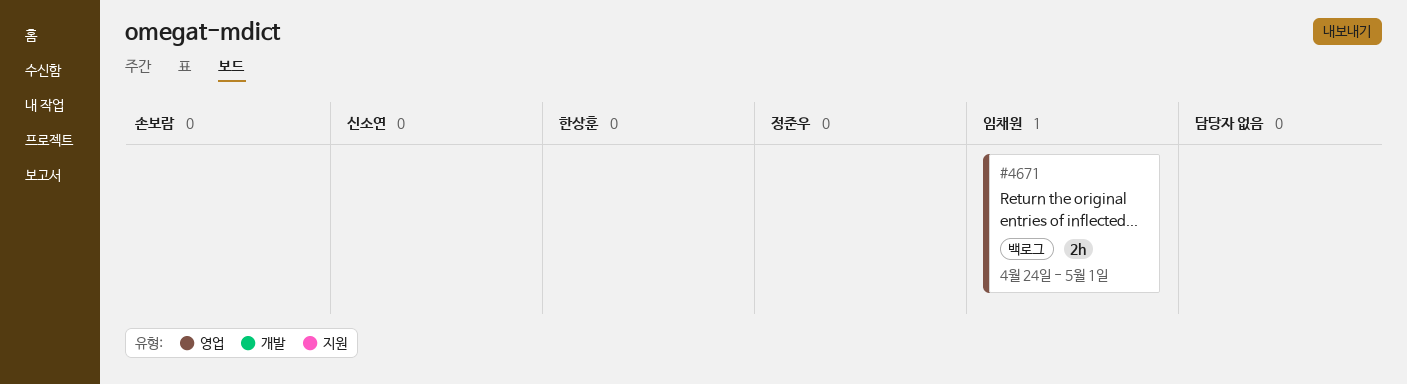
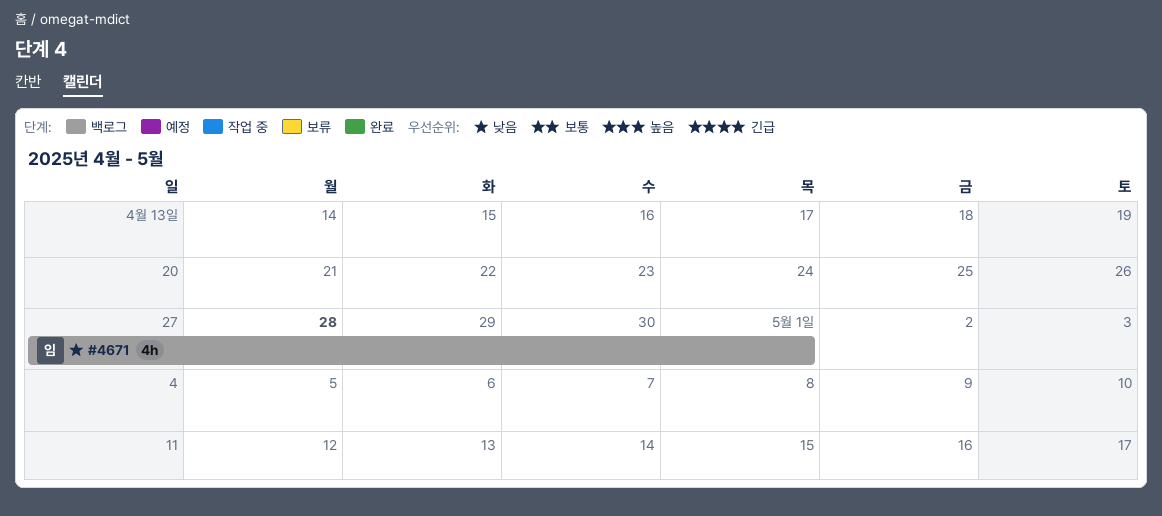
#4671, estimate: 2h -> 4h
#4671, start: Apr 24 -> Apr 27

